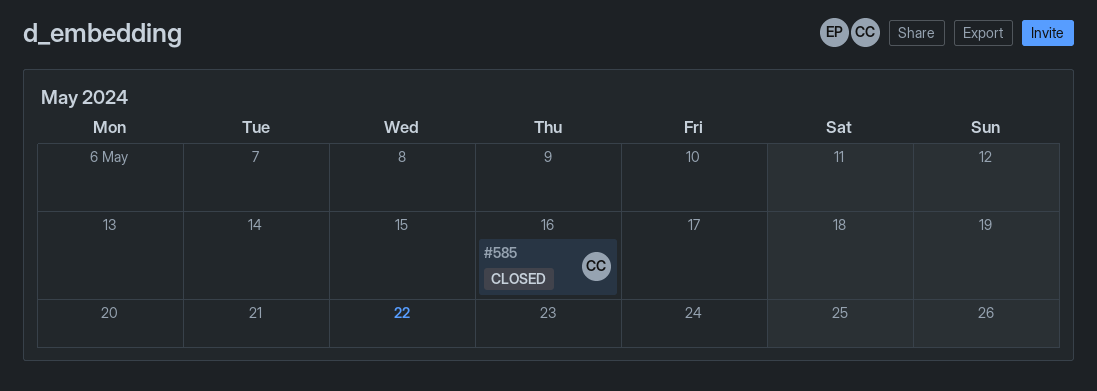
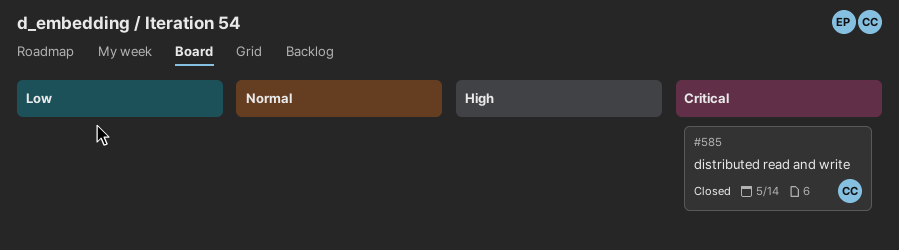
#585, due: May 16 -> May 14

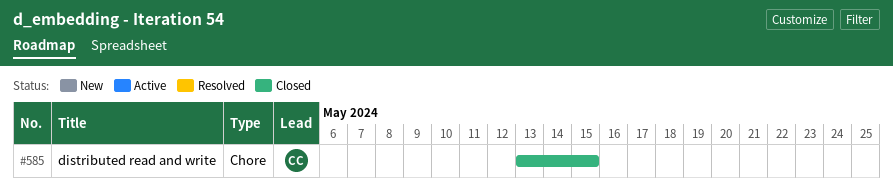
#585, due: May 14 -> May 15

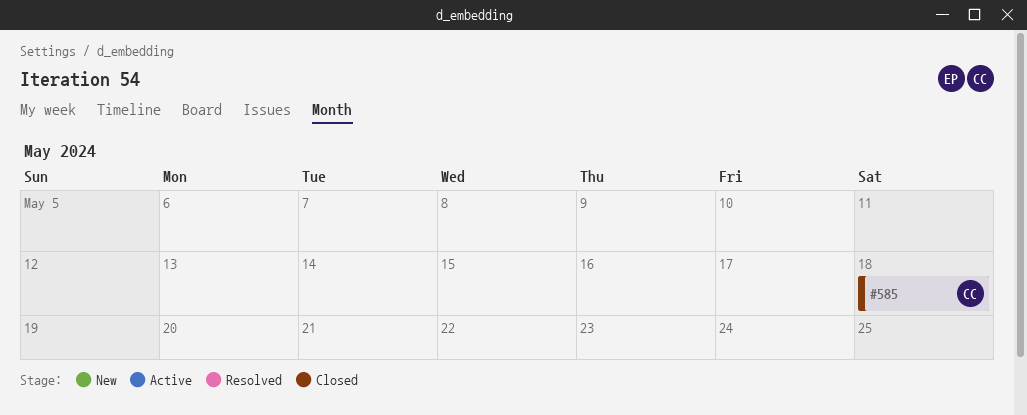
#585, due: May 15 -> May 18

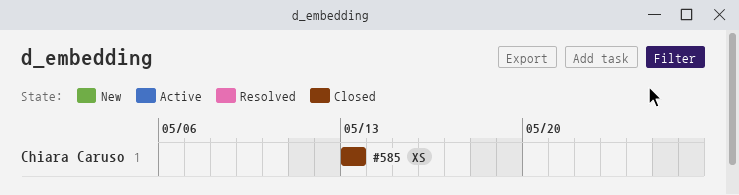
#585, due: May 18 -> May 13

